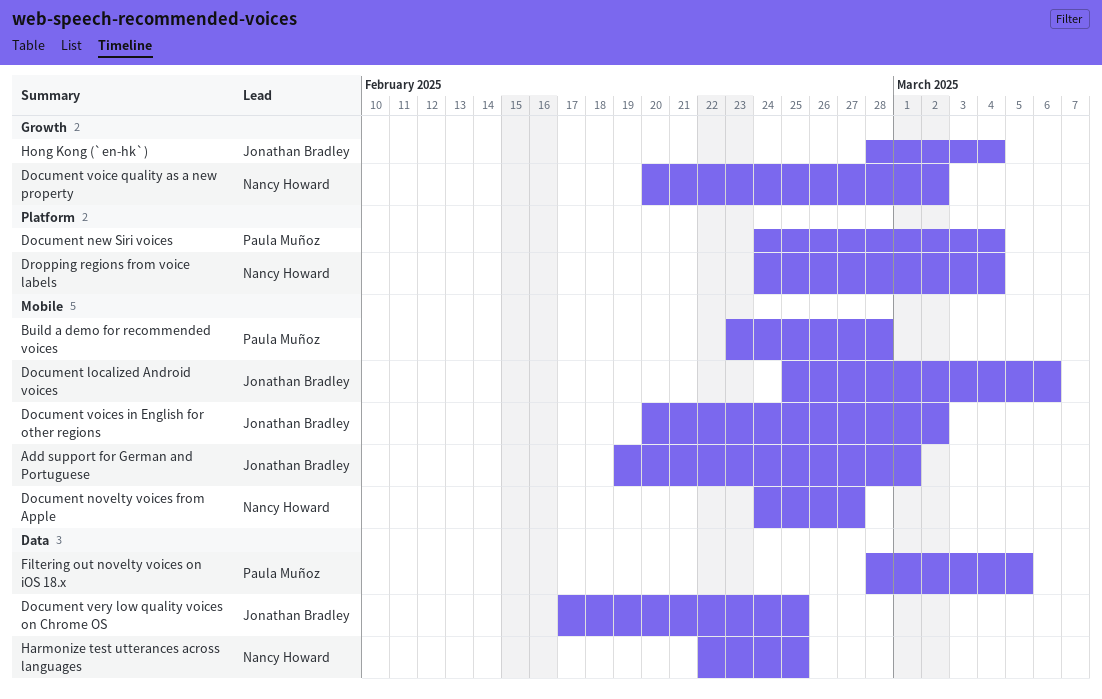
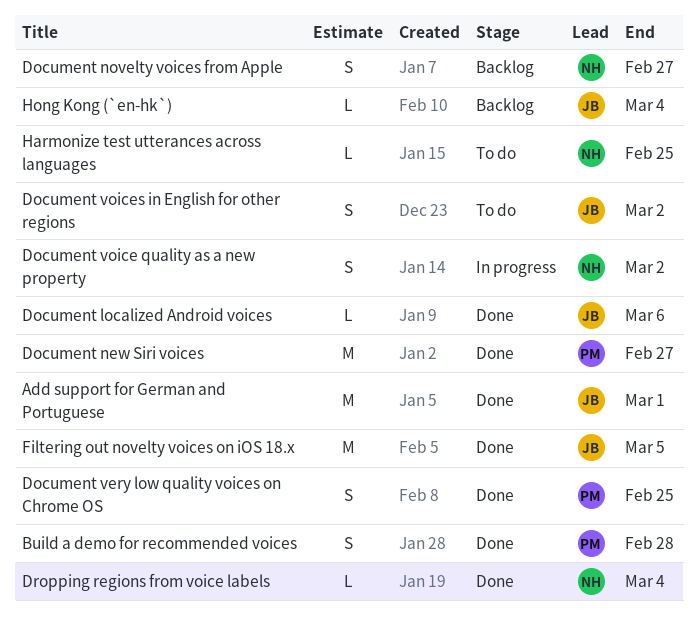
Document new Siri voices, due: Mar 4 -> Feb 27
Document very low quality voices on Chrome OS, owner: Jonathan Bradley -> Paula Muñoz
Filtering out novelty voices on iOS 18.x, owner: Paula Muñoz -> Jonathan Bradley

